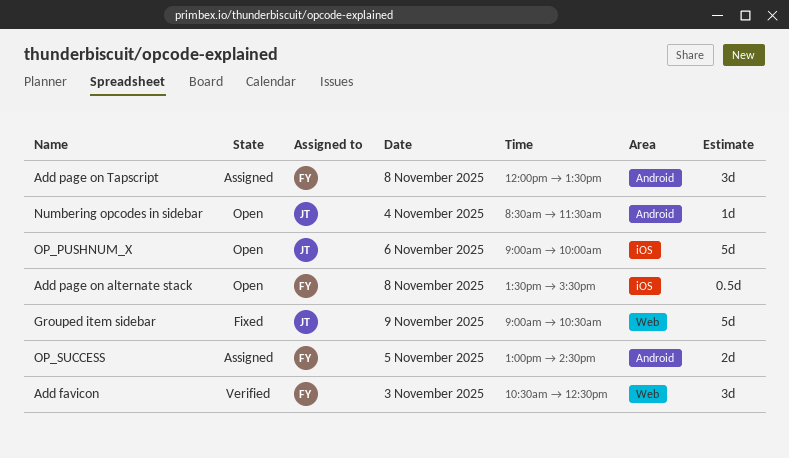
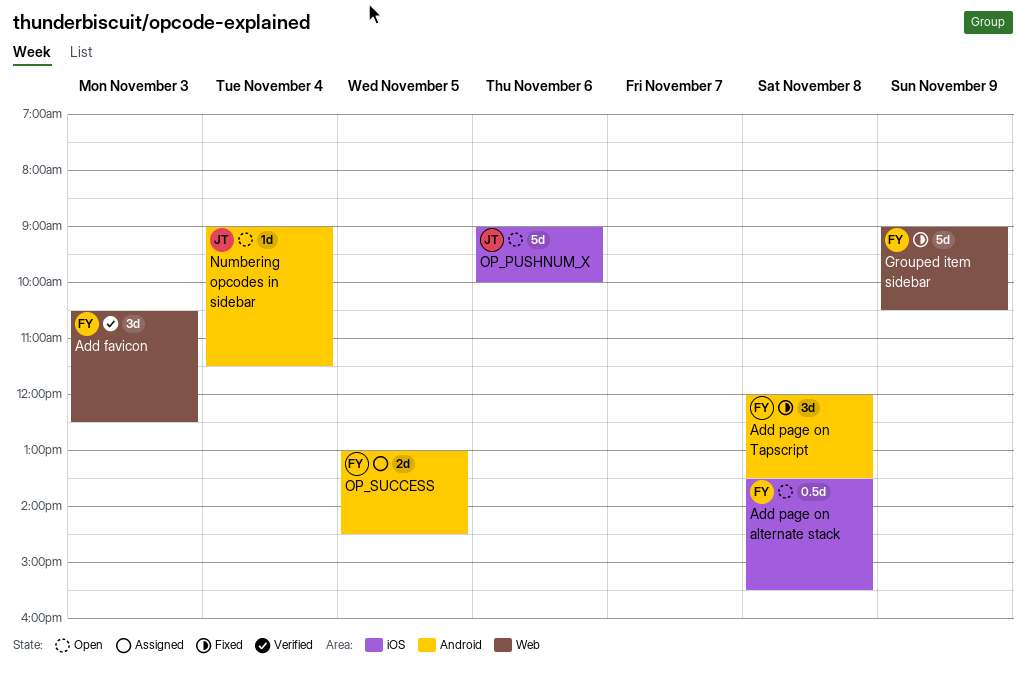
Add page on Tapscript, status: Assigned -> Fixed
Grouped item sidebar, owner: JT -> FY
Numbering opcodes in sidebar, begins: 08:30 -> 09:00

